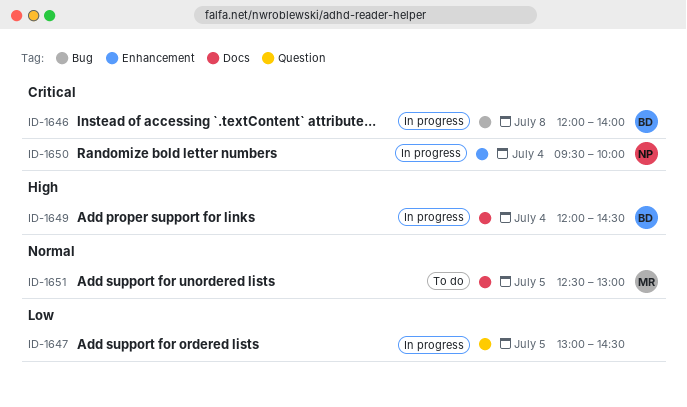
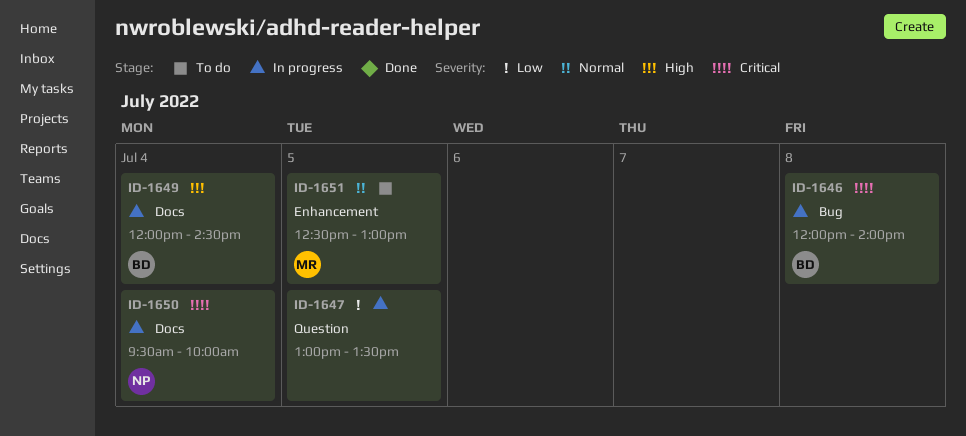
ID-1647, ends: 14:30 -> 13:30
ID-1650, label: Enhancement -> Docs
ID-1651, label: Docs -> Enhancement

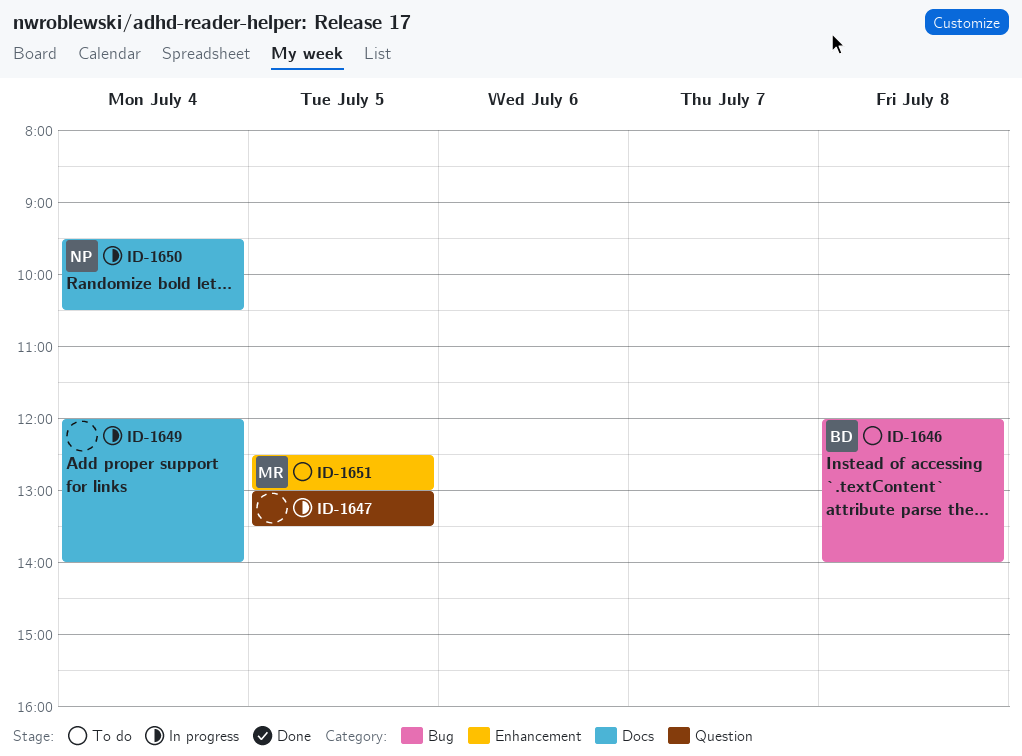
ID-1646, status: In progress -> To do
ID-1649, owner: BD -> none
ID-1649, ends: 14:30 -> 14:00
ID-1650, ends: 10:00 -> 10:30

